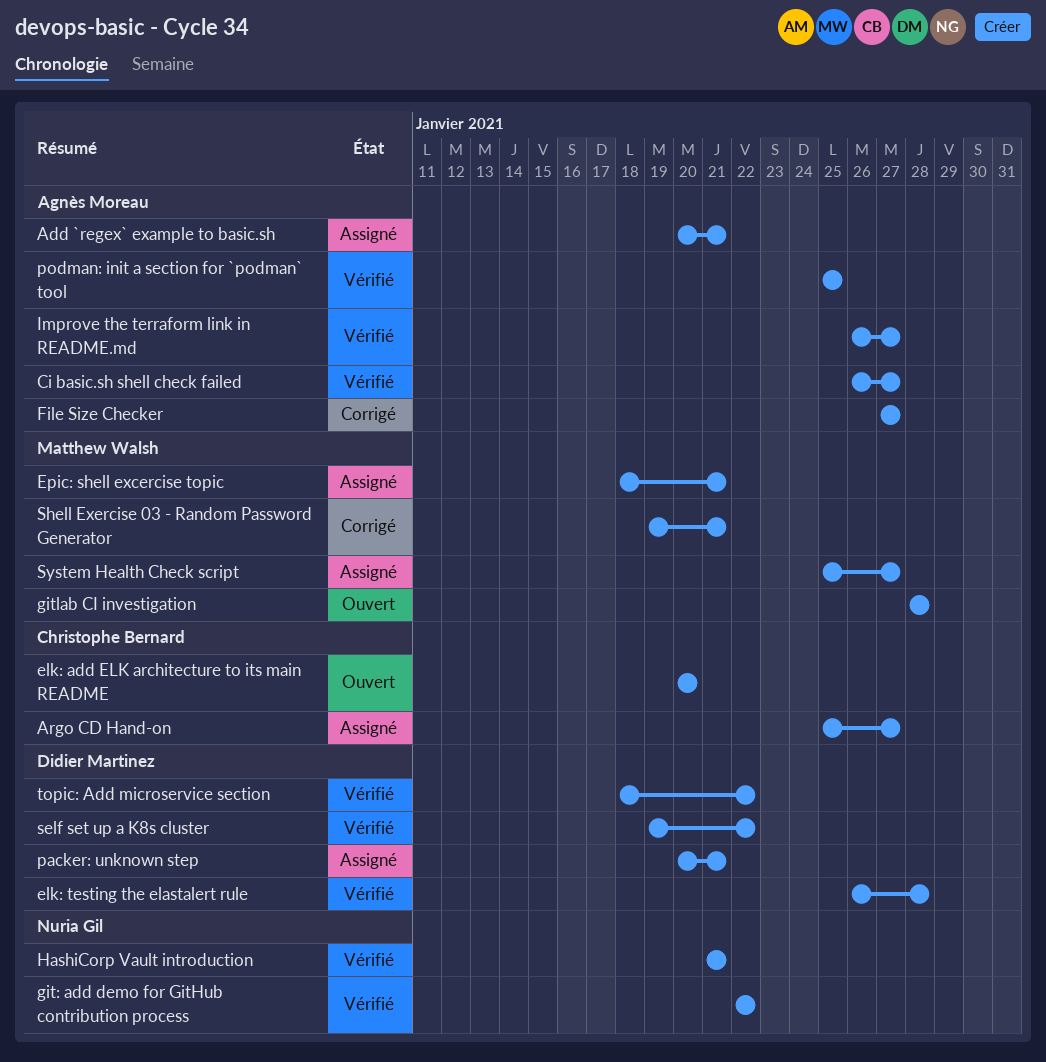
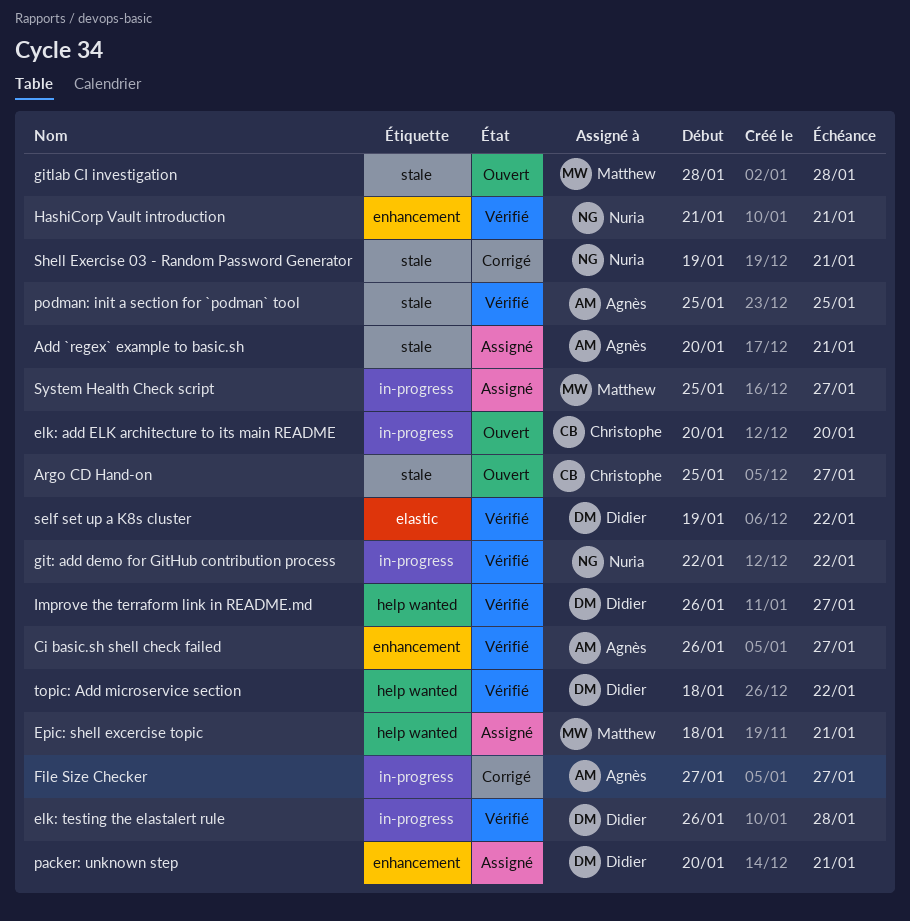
Argo CD Hand-on, status: Assigné -> Ouvert
Improve the terraform link in README.md, owner: Agnès Moreau -> Didier Martinez
Shell Exercise 03 - Random Password Generator, owner: Matthew Walsh -> Nuria Gil

